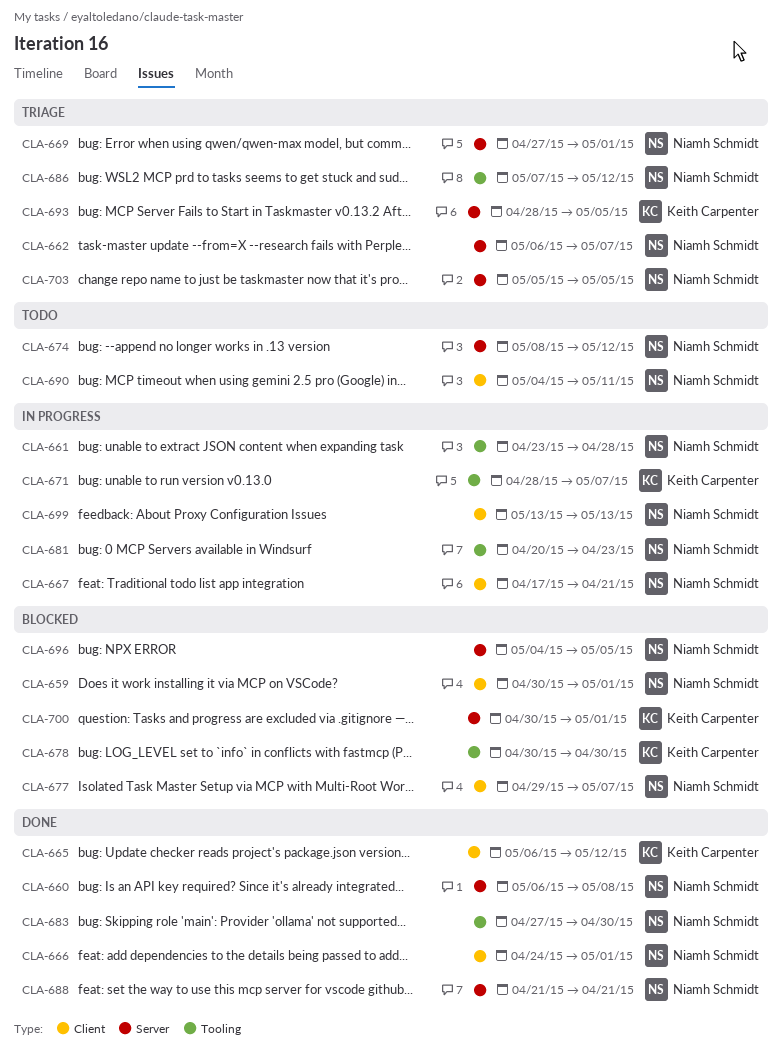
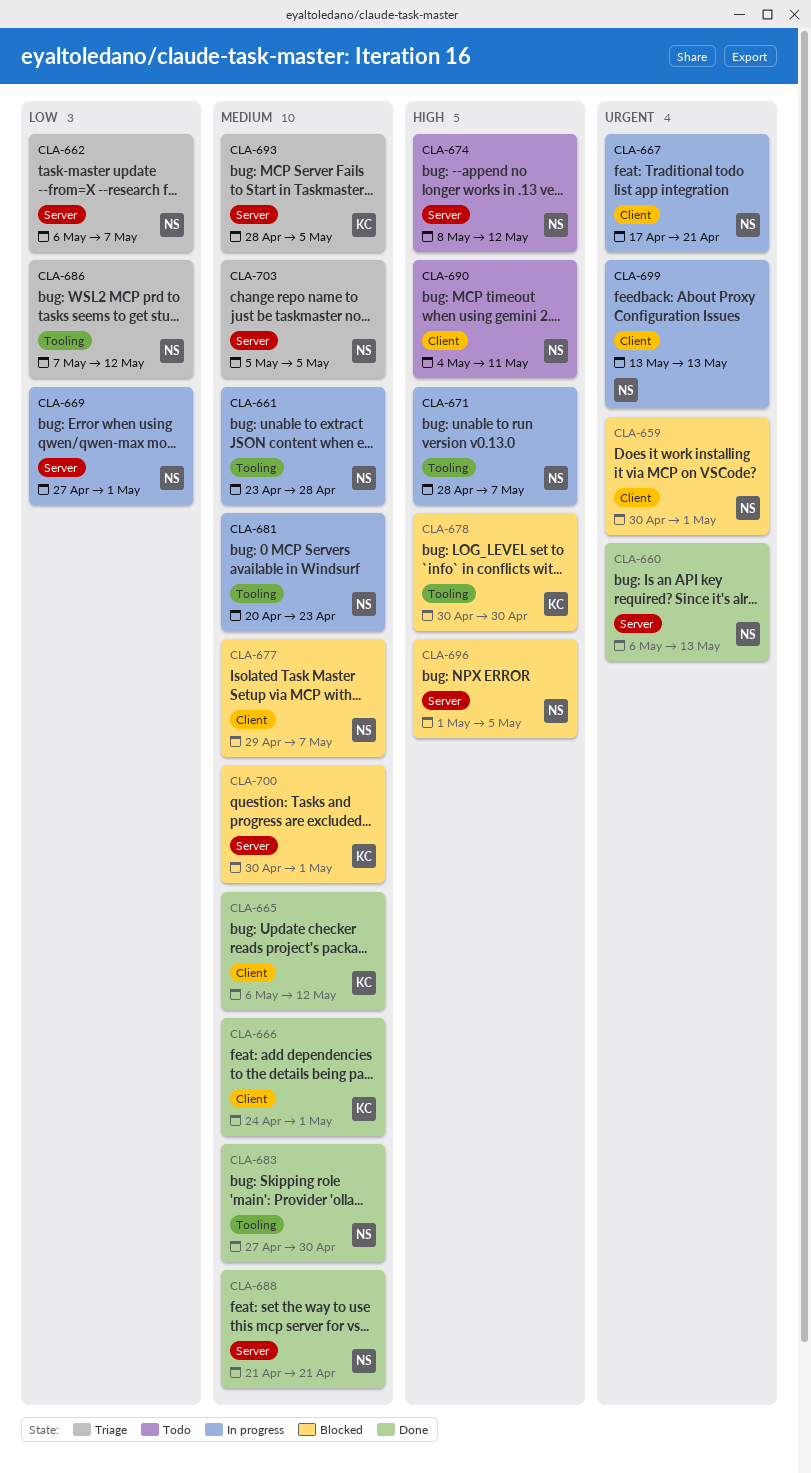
CLA-660, due: May 8 -> May 13
CLA-666, owner: Niamh Schmidt -> Keith Carpenter
CLA-669, status: Triage -> In progress
CLA-671, owner: Keith Carpenter -> Niamh Schmidt
CLA-696, start: May 4 -> May 1

